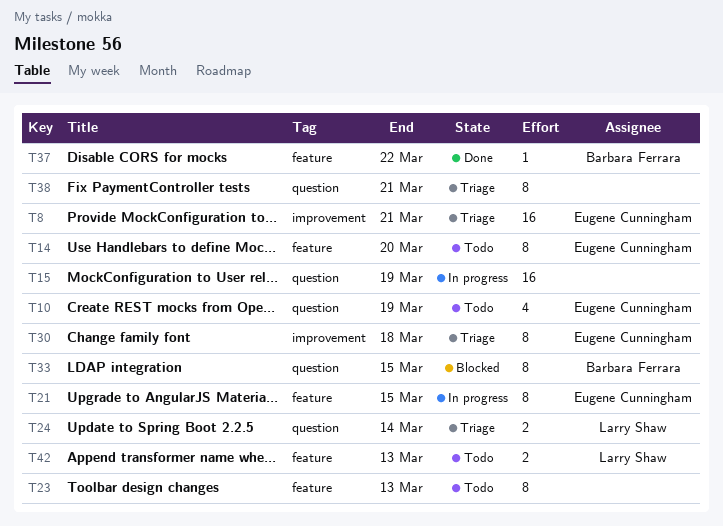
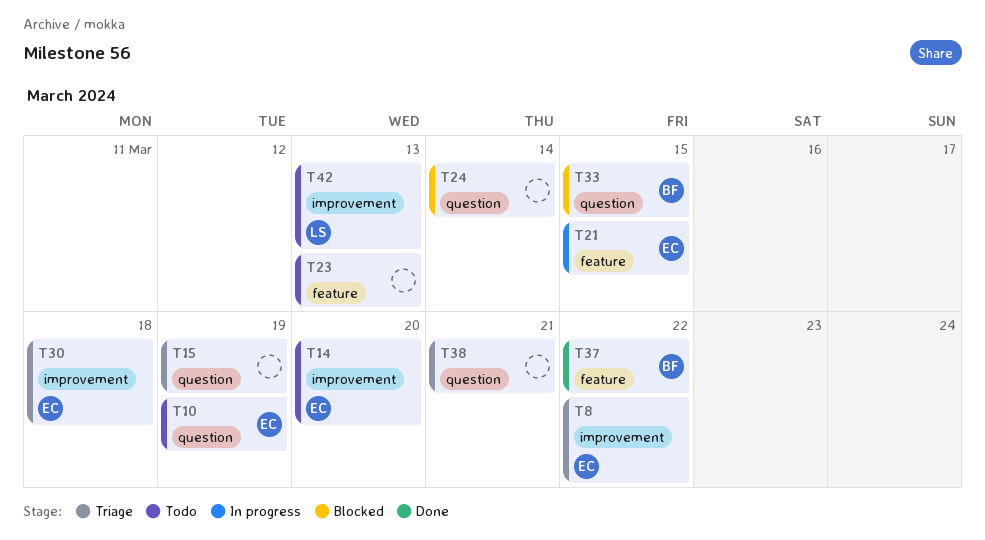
T8, due: Mar 21 -> Mar 22
T14, label: feature -> improvement
T15, status: In progress -> Triage
T24, status: Triage -> Blocked
T24, owner: Larry Shaw -> none
T42, label: feature -> improvement

